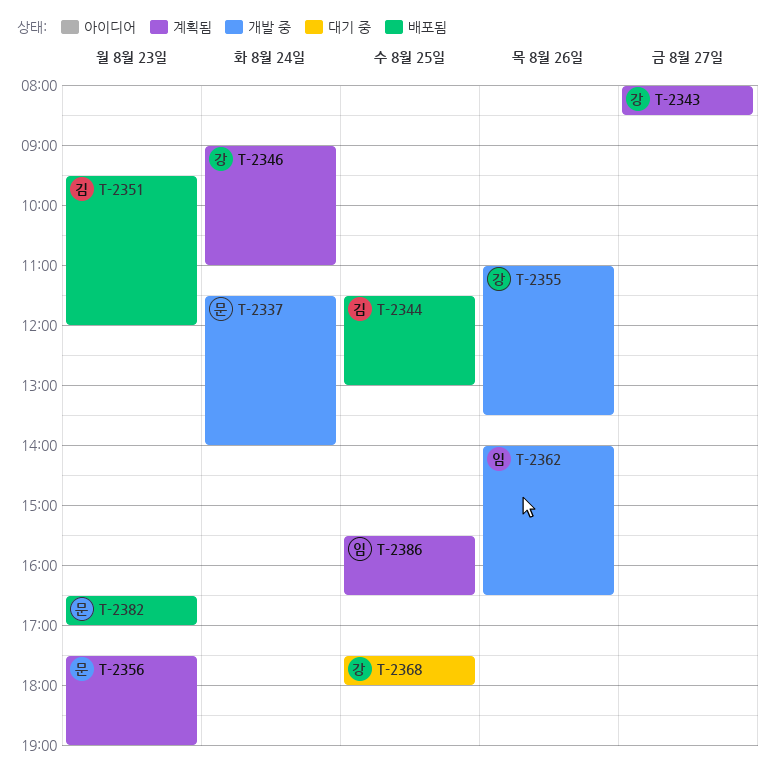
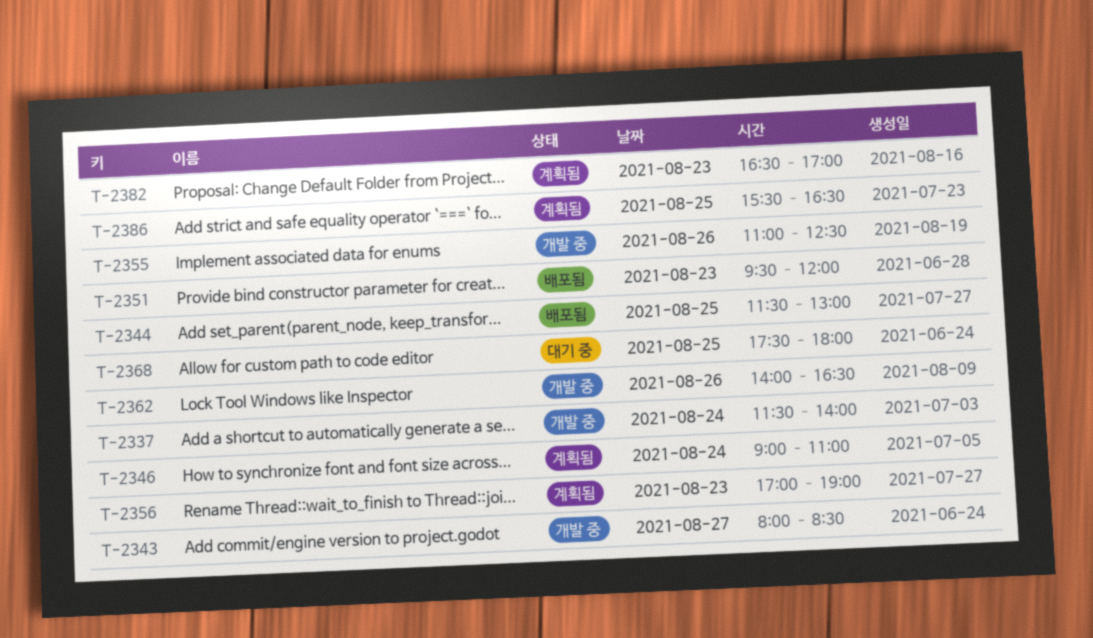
T-2343, status: 계획됨 -> 개발 중
T-2355, ends: 13:30 -> 12:30
T-2356, begins: 17:30 -> 17:00
T-2382, status: 배포됨 -> 계획됨

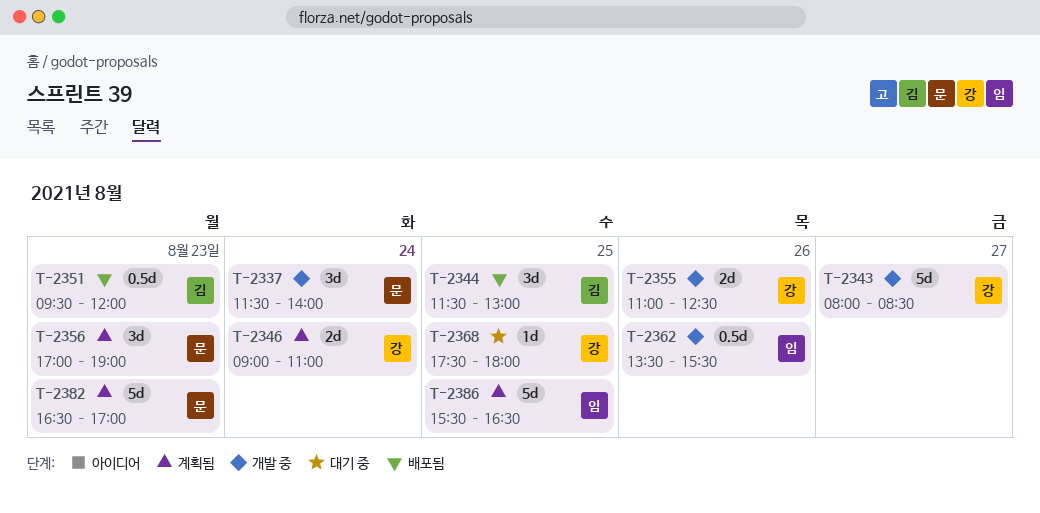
T-2362, begins: 14:00 -> 13:30
T-2362, ends: 16:30 -> 15:30

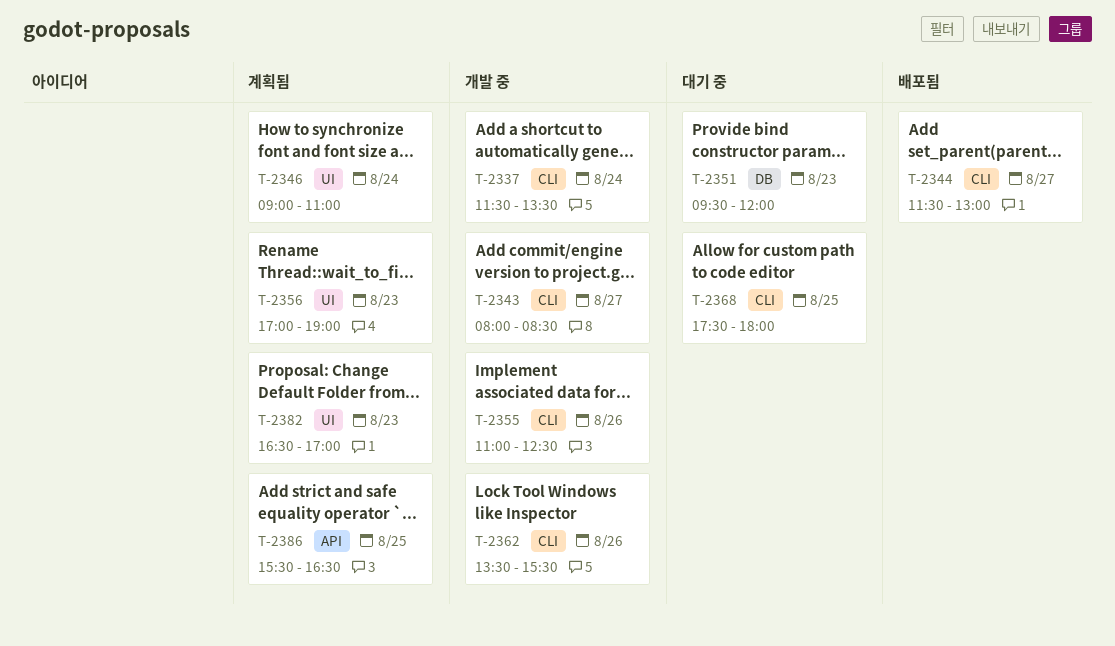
T-2337, ends: 14:00 -> 13:30
T-2344, day: Aug 25 -> Aug 27
T-2351, status: 배포됨 -> 대기 중

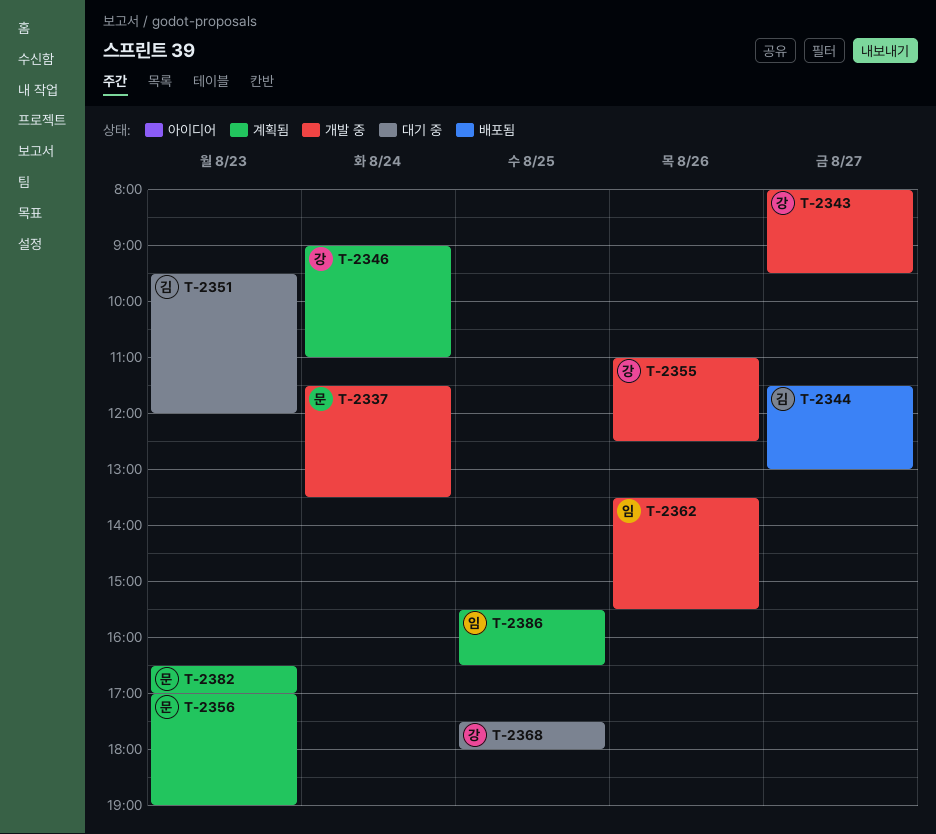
T-2343, ends: 08:30 -> 09:30

